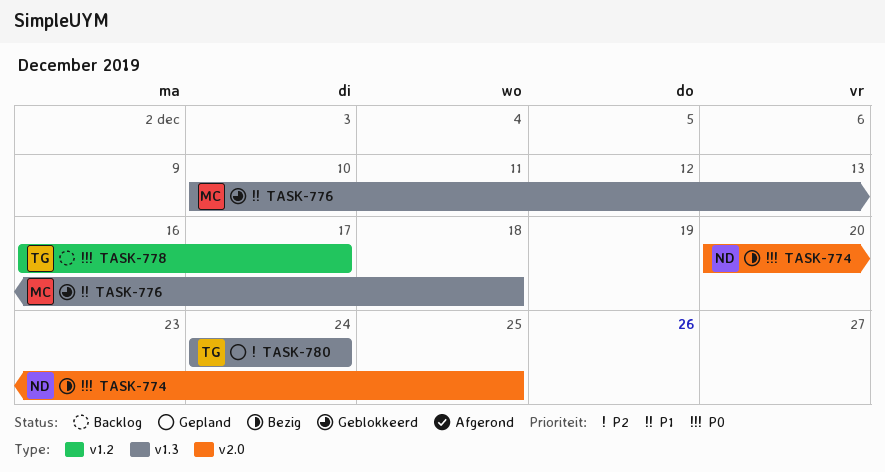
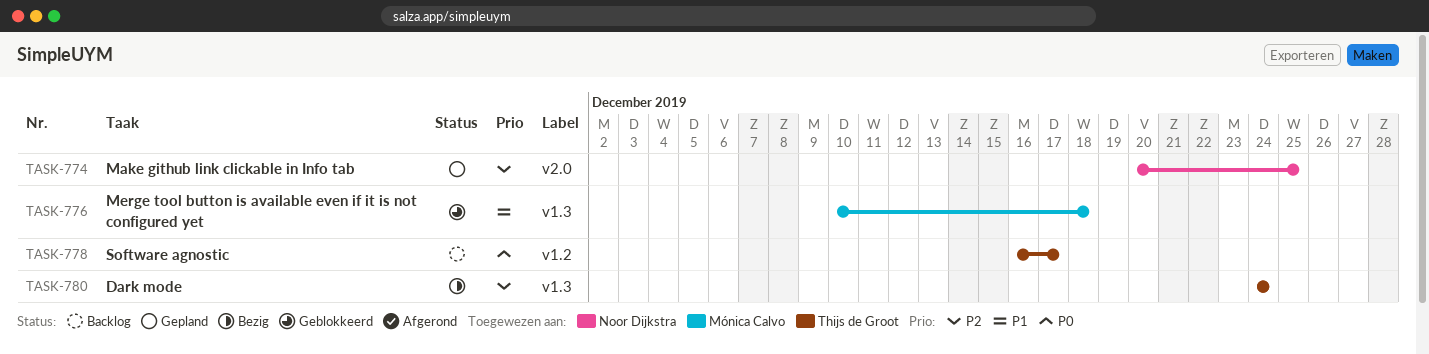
TASK-774, status: Bezig -> Gepland
TASK-774, priority: P0 -> P2
TASK-780, status: Gepland -> Bezig

